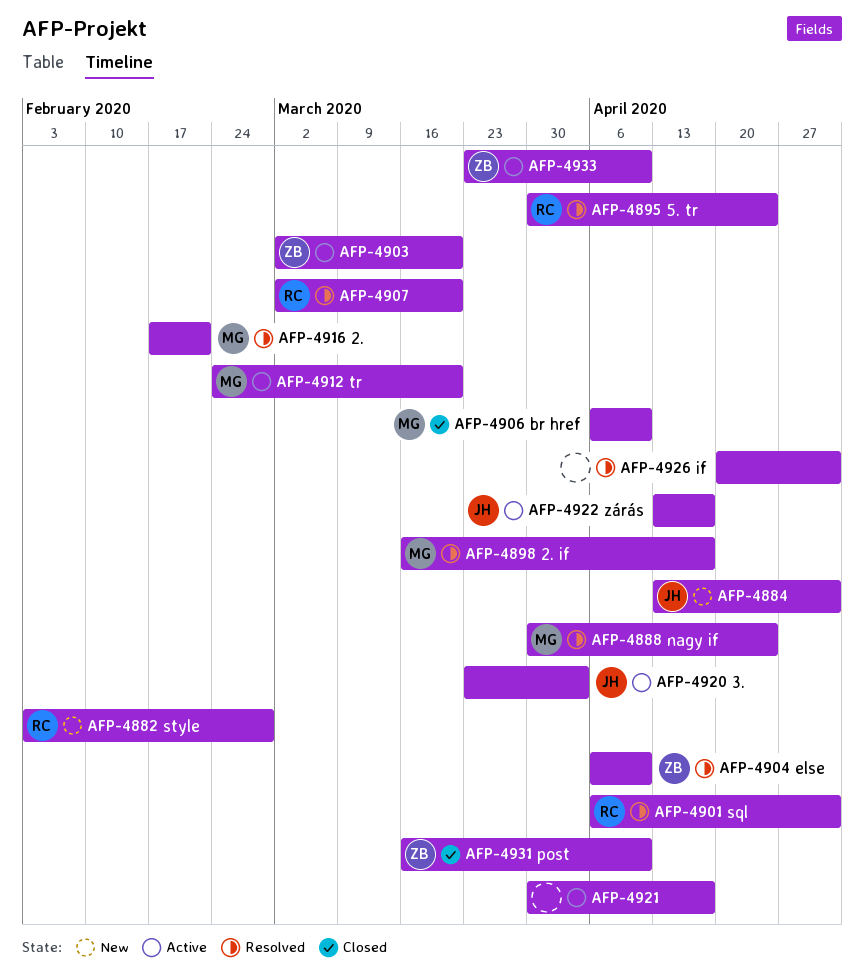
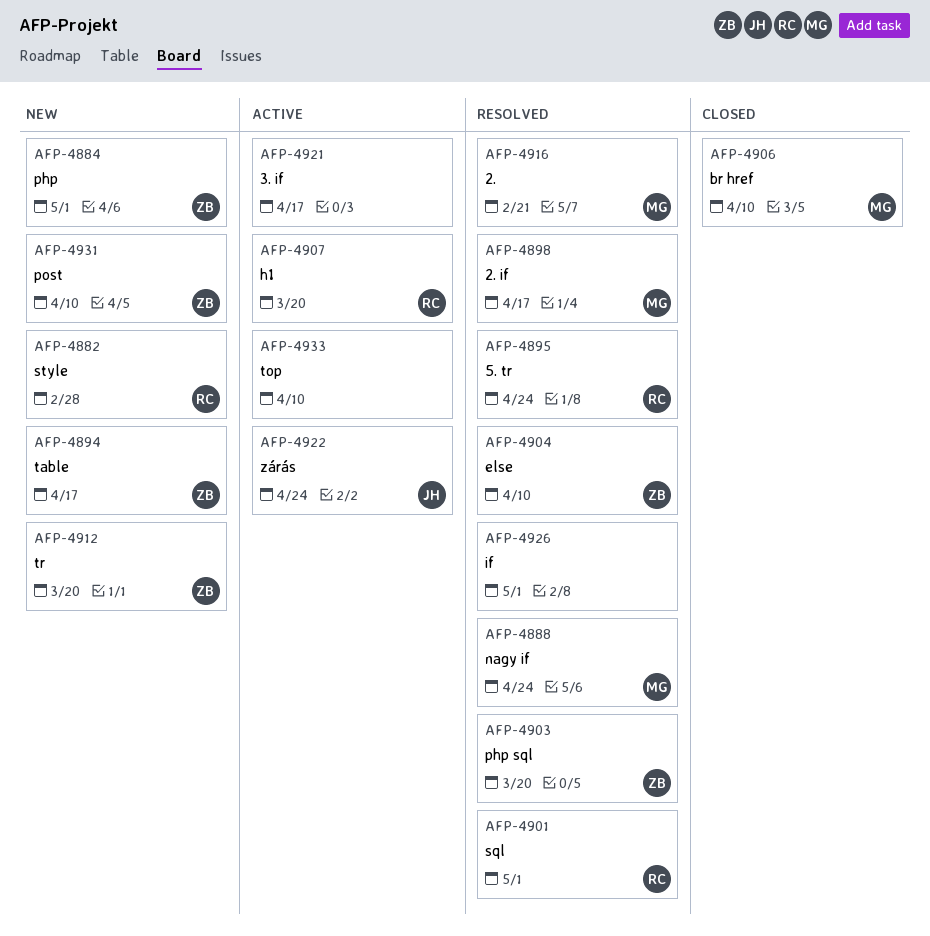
AFP-4884, owner: JH -> ZB
AFP-4894: none -> present
AFP-4903, status: Active -> Resolved
AFP-4907, status: Resolved -> Active
AFP-4912, status: Active -> New
AFP-4912, owner: MG -> ZB
AFP-4920: present -> none
AFP-4922, due: Apr 17 -> Apr 24
AFP-4931, status: Closed -> New
AFP-4933, owner: ZB -> none

